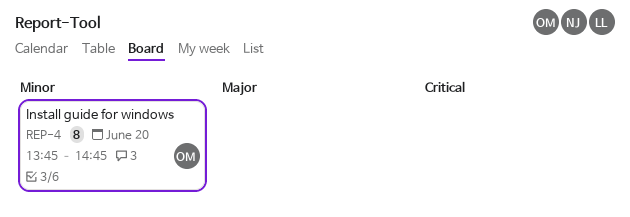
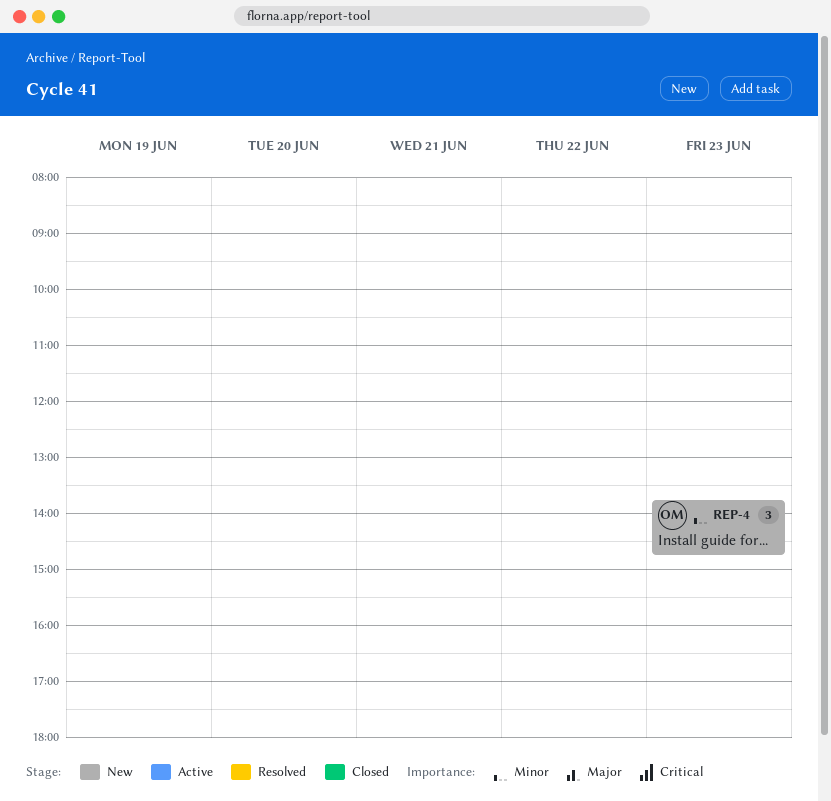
REP-4, estimate: 8 -> 3
REP-4, day: Jun 20 -> Jun 23

